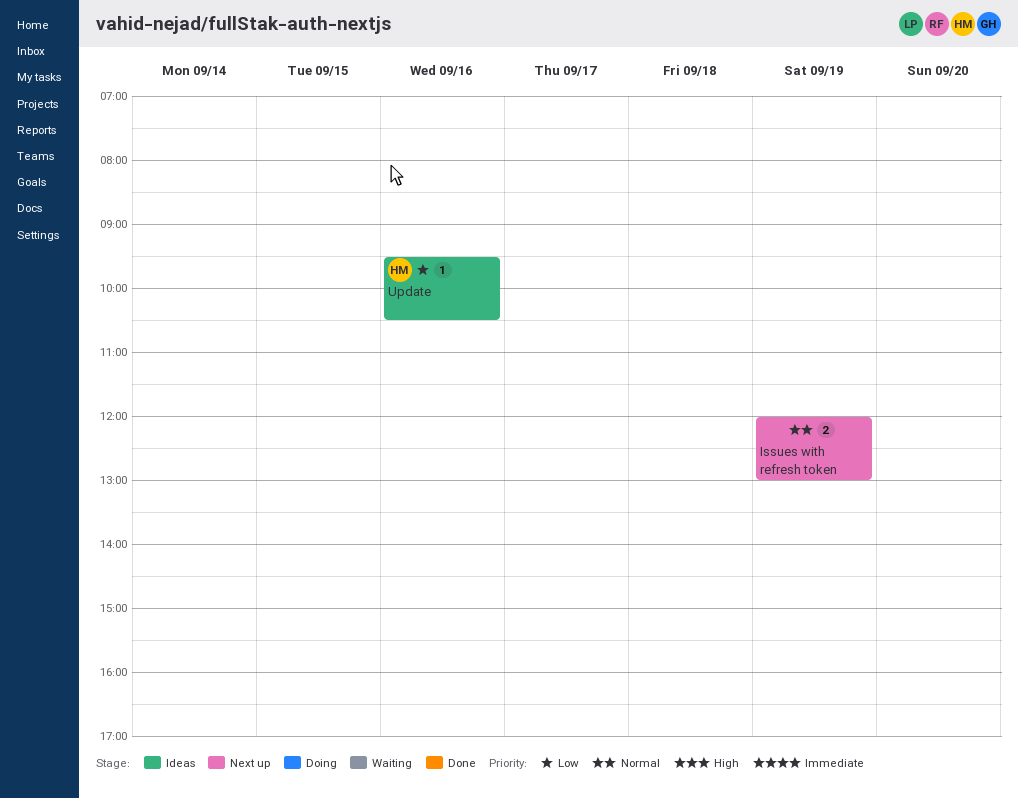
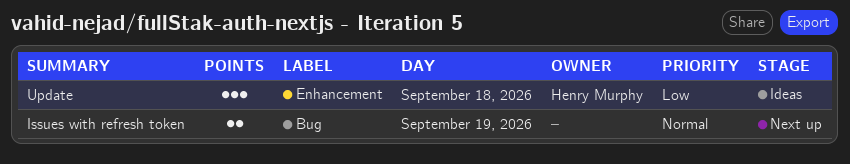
Update, estimate: 1 -> 3
Update, day: Sep 16 -> Sep 18

